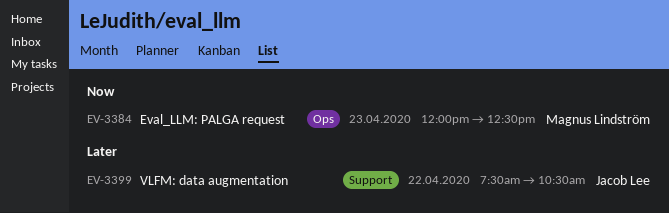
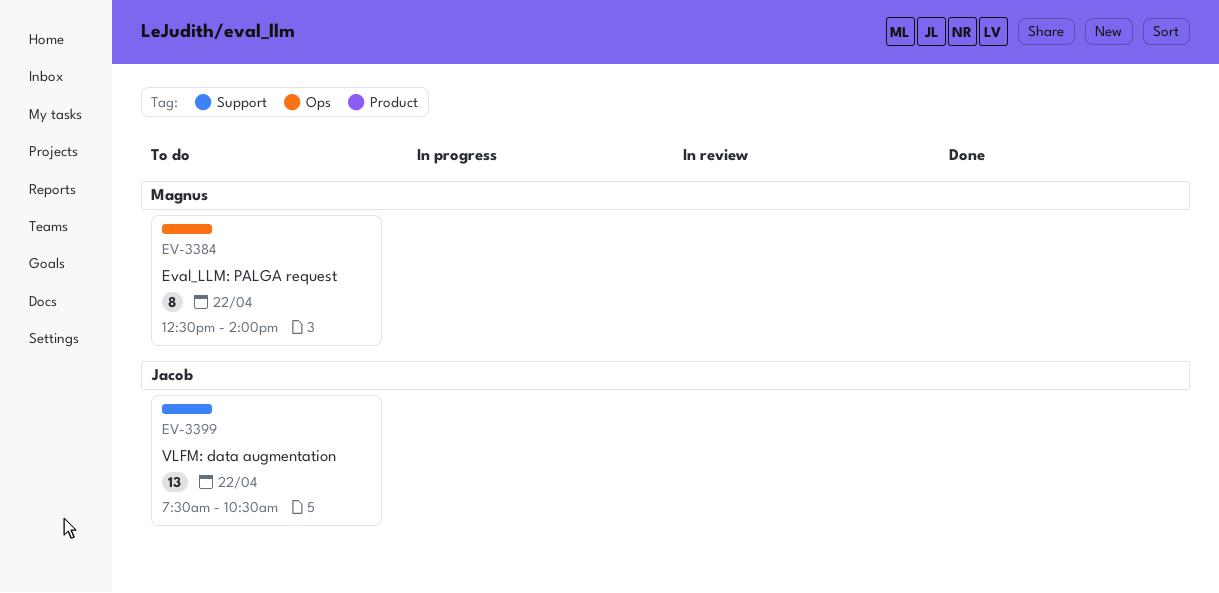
EV-3384, day: Apr 23 -> Apr 22
EV-3384, begins: 12:00 -> 12:30
EV-3384, ends: 12:30 -> 14:00

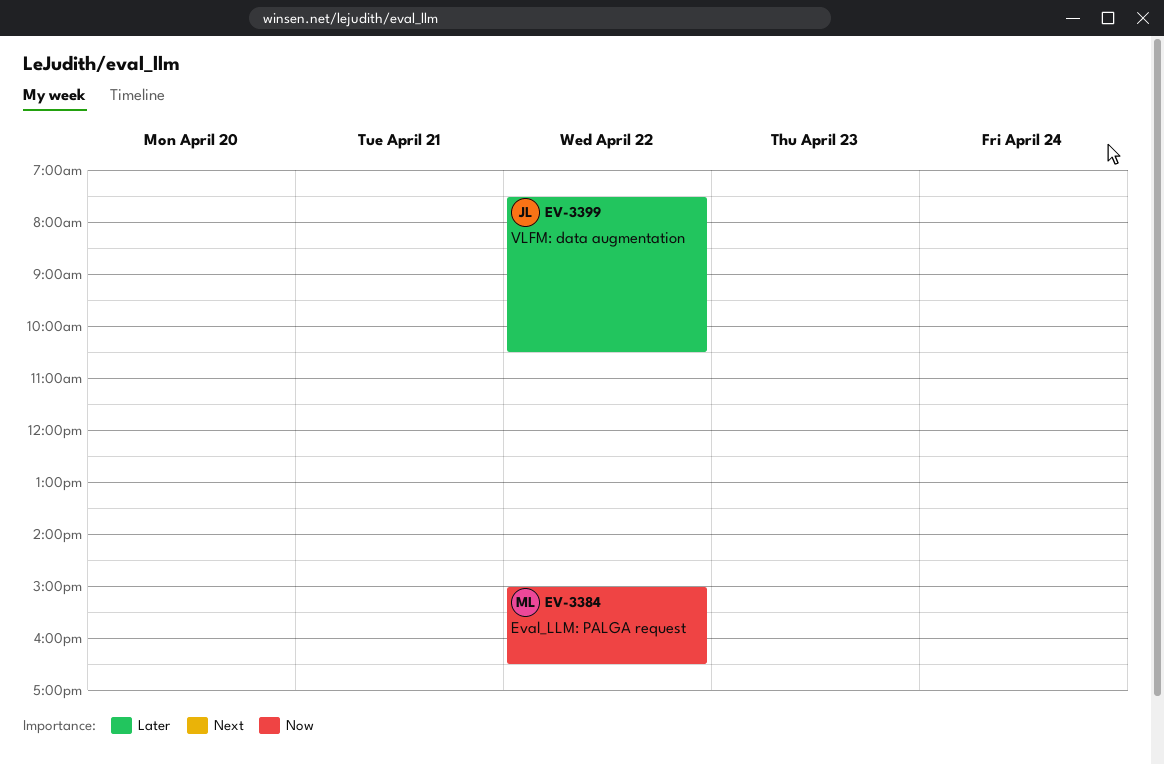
EV-3384, begins: 12:30 -> 15:00
EV-3384, ends: 14:00 -> 16:30

